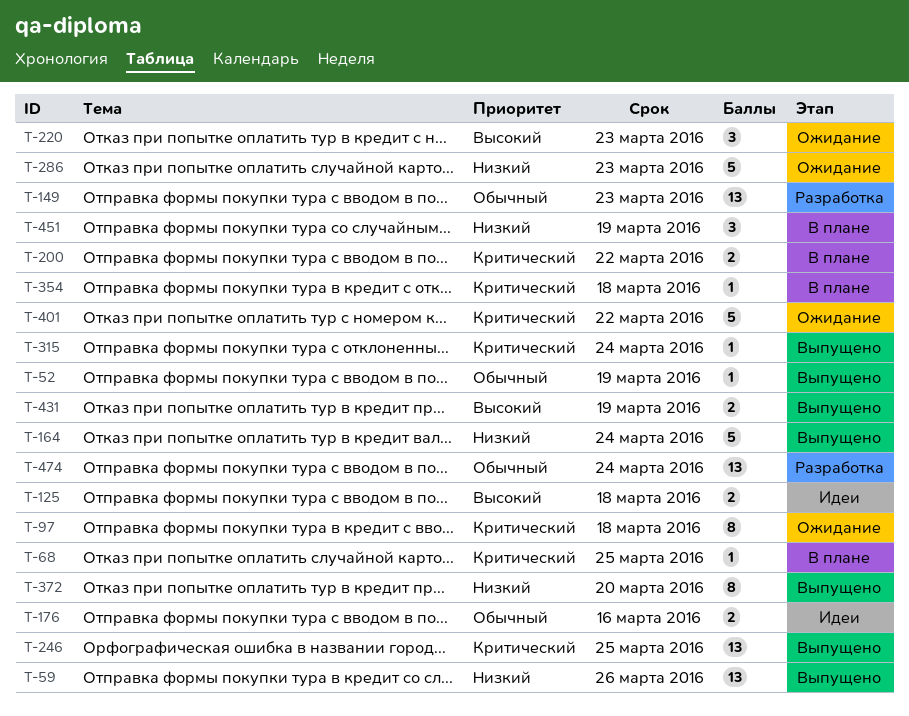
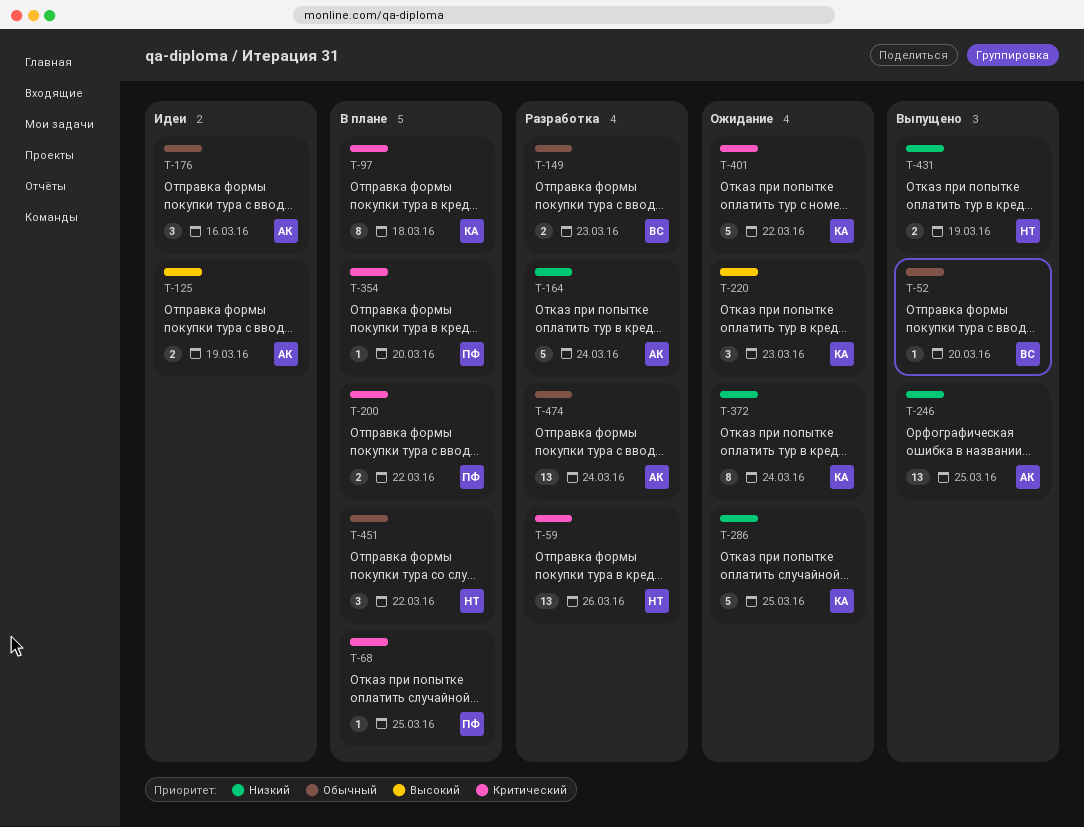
T-52, due: Mar 19 -> Mar 20
T-59, status: Выпущено -> Разработка
T-59, priority: Низкий -> Критический
T-97, status: Ожидание -> В плане
T-125, due: Mar 18 -> Mar 19
T-149, estimate: 13 -> 2
T-164, status: Выпущено -> Разработка
T-176, estimate: 2 -> 3
T-246, priority: Критический -> Низкий
T-286, due: Mar 23 -> Mar 25
T-315: present -> none
T-354, due: Mar 18 -> Mar 20
T-372, status: Выпущено -> Ожидание
T-372, due: Mar 20 -> Mar 24
T-431, priority: Высокий -> Низкий
T-451, priority: Низкий -> Обычный
T-451, due: Mar 19 -> Mar 22

